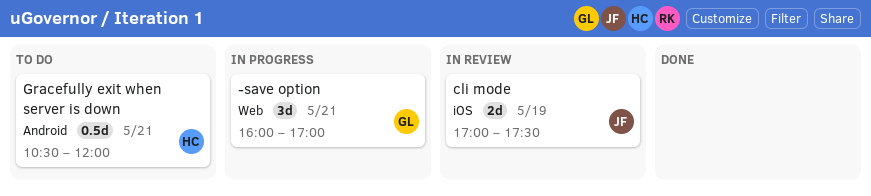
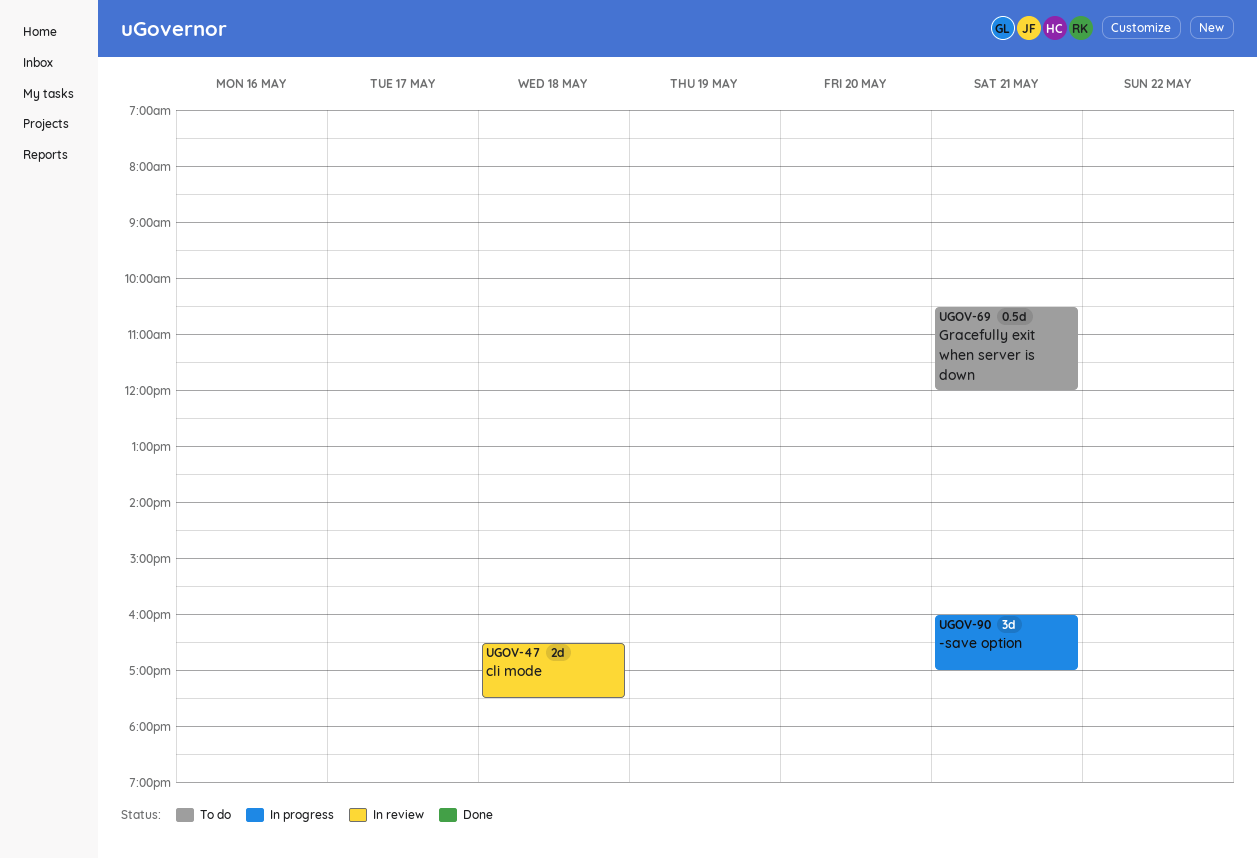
cli mode, day: May 19 -> May 18
cli mode, begins: 17:00 -> 16:30

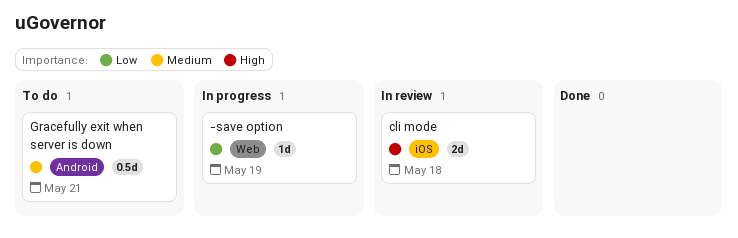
-save option, estimate: 3d -> 1d
-save option, day: May 21 -> May 19

